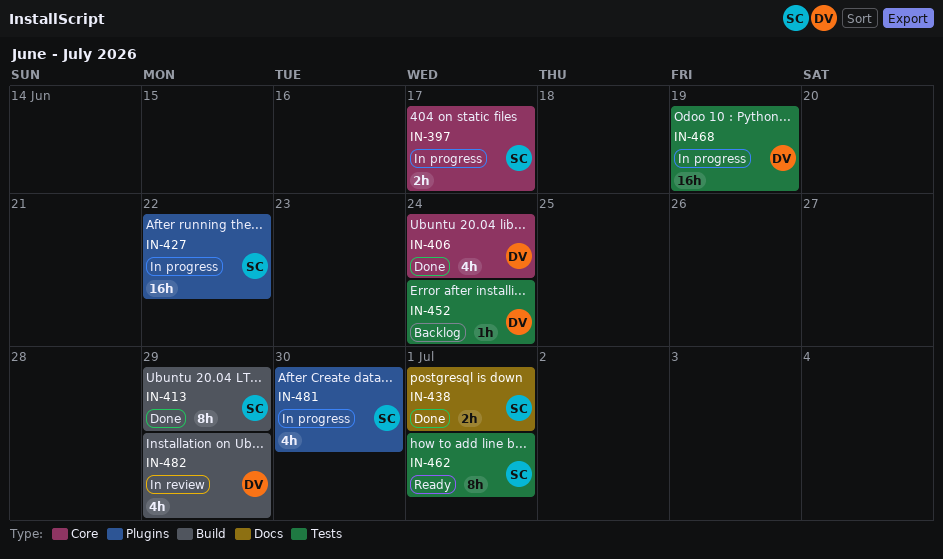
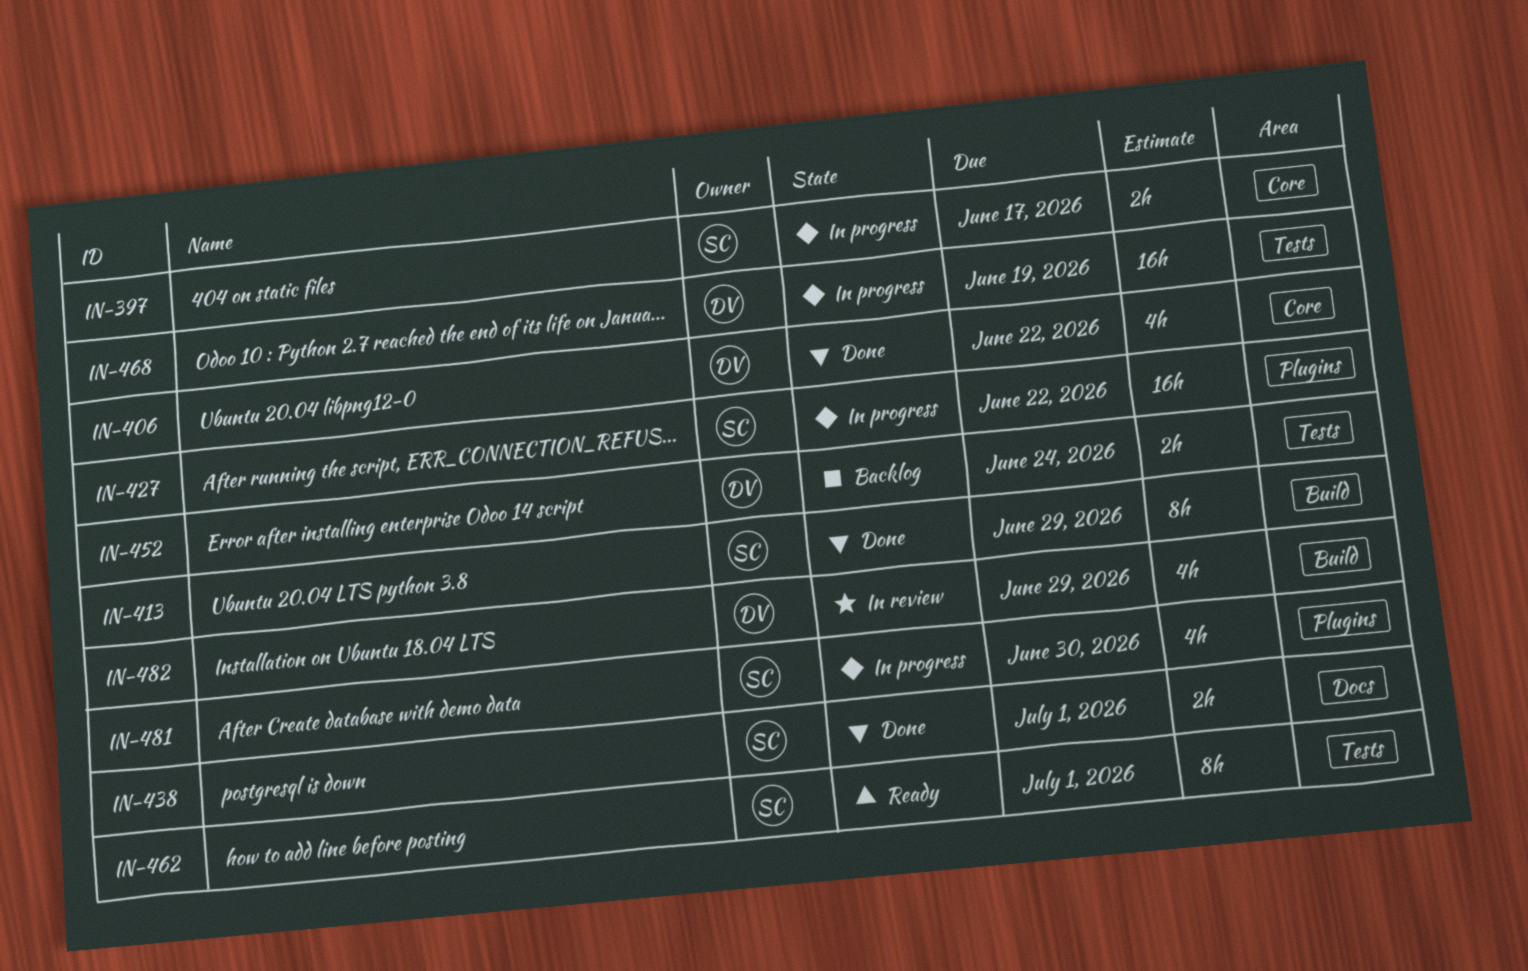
IN-406, due: Jun 24 -> Jun 22
IN-452, estimate: 1h -> 2h

